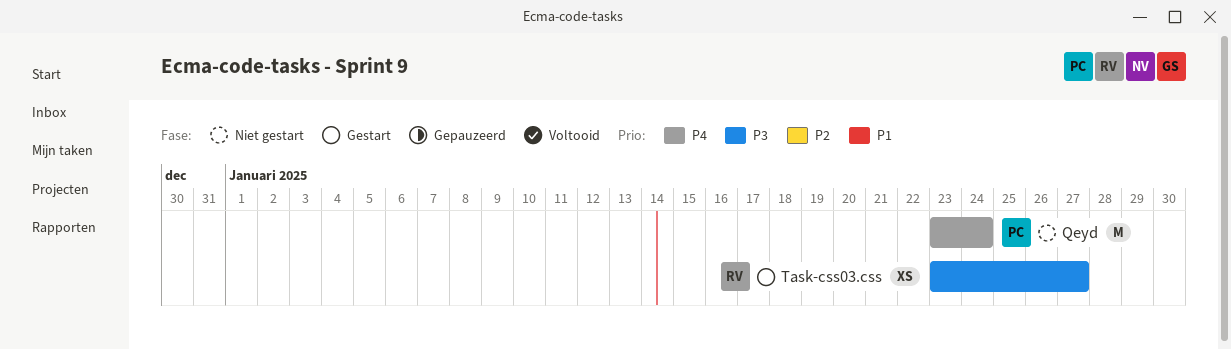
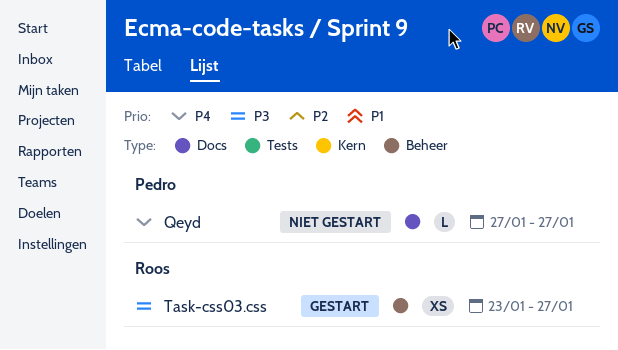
Qeyd, estimate: M -> L
Qeyd, start: Jan 23 -> Jan 27
Qeyd, due: Jan 24 -> Jan 27

